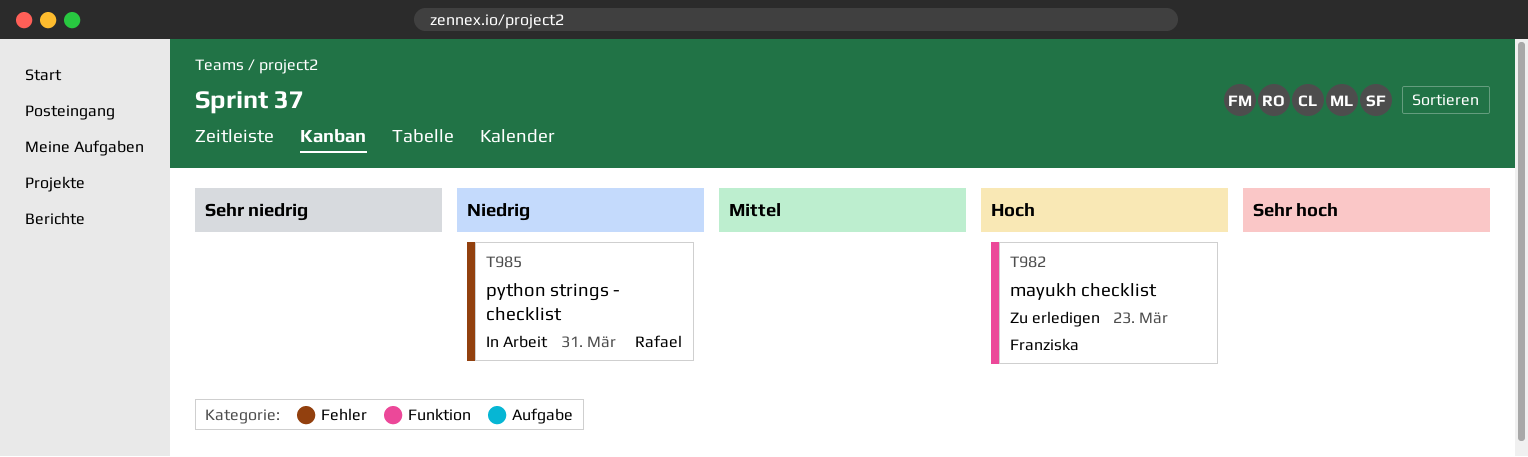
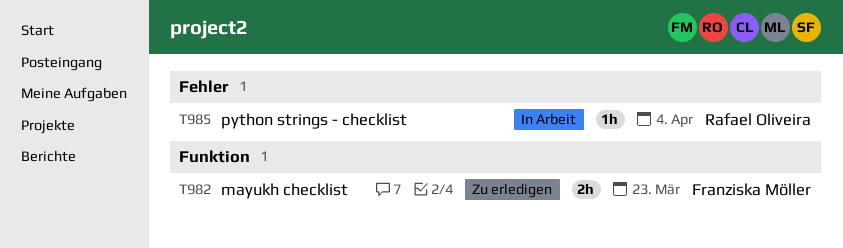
T985, due: Mar 31 -> Apr 4

